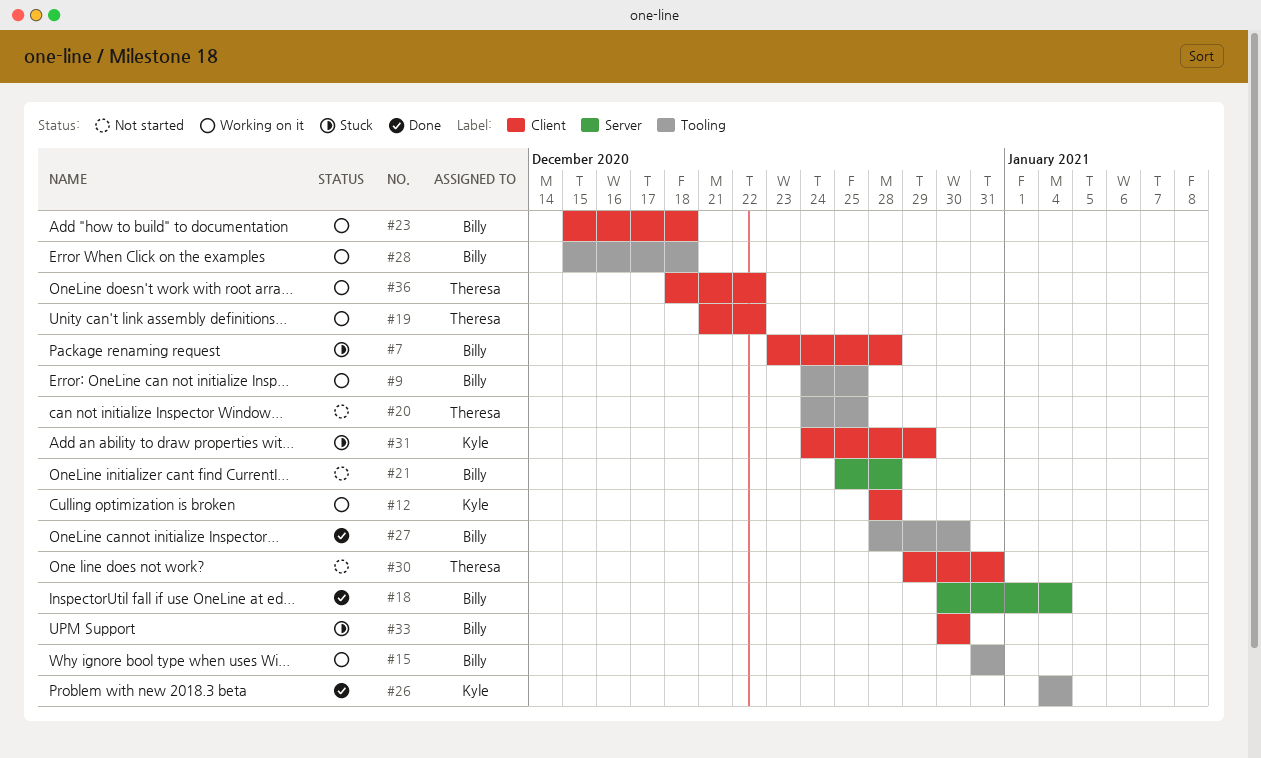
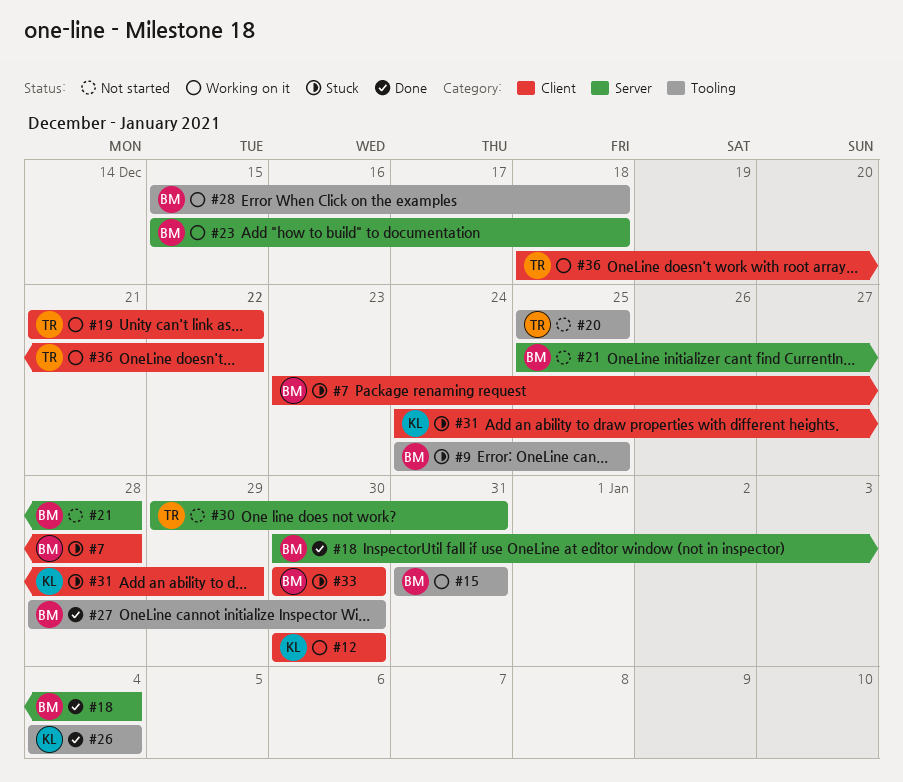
#9, status: Working on it -> Stuck
#12, start: Dec 28 -> Dec 30
#12, due: Dec 28 -> Dec 30
#20, start: Dec 24 -> Dec 25
#23, label: Client -> Server
#30, label: Client -> Server

